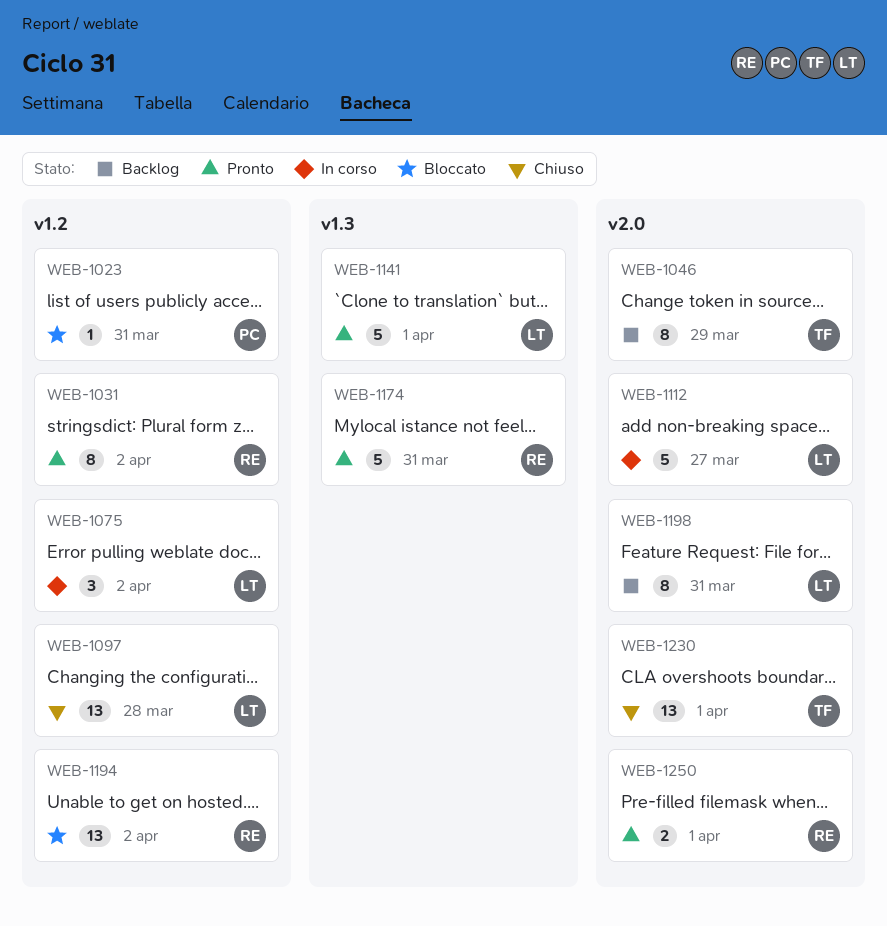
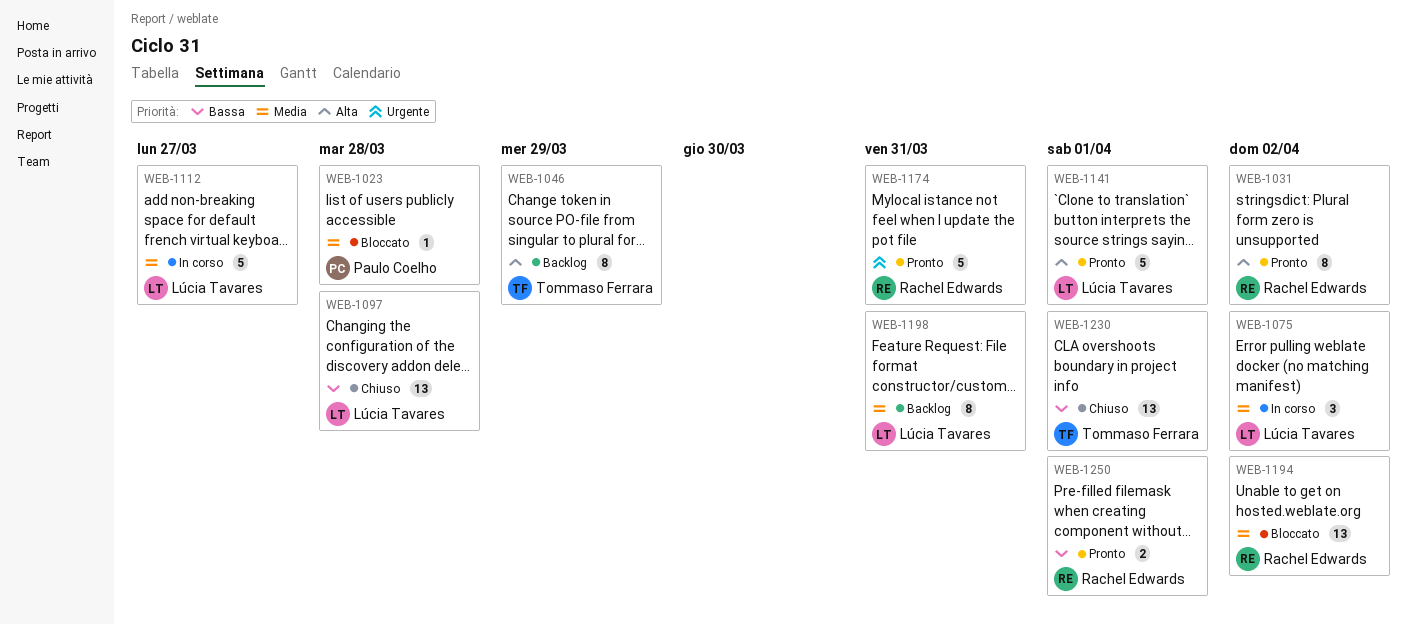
WEB-1023, due: Mar 31 -> Mar 28

